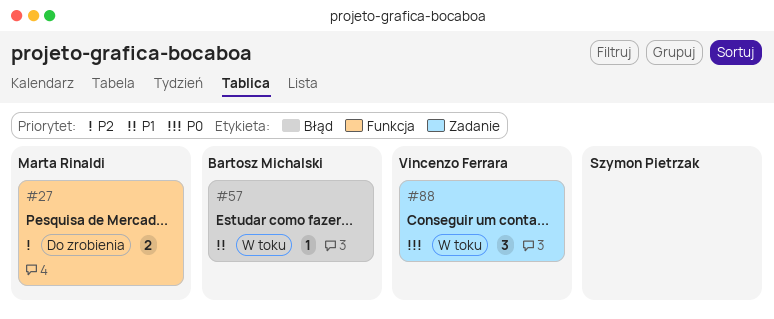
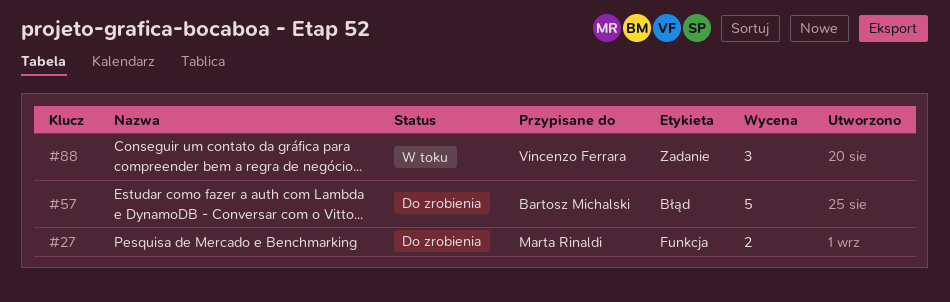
#57, status: W toku -> Do zrobienia
#57, estimate: 1 -> 5

